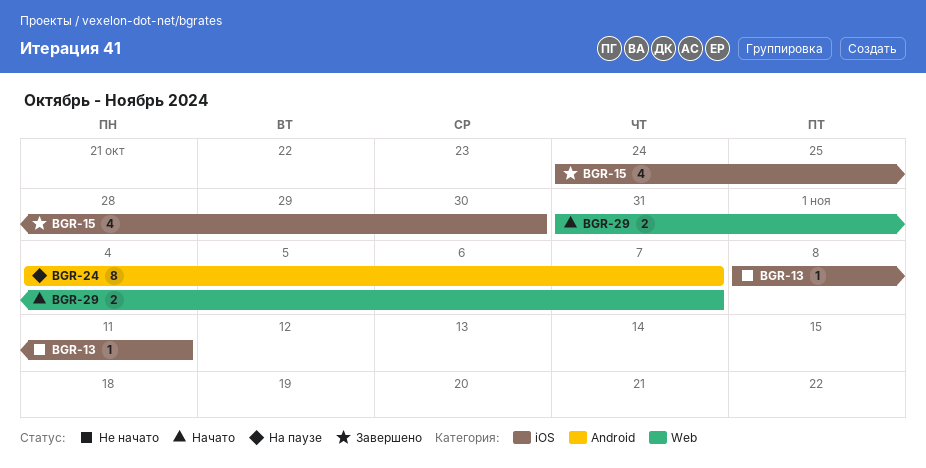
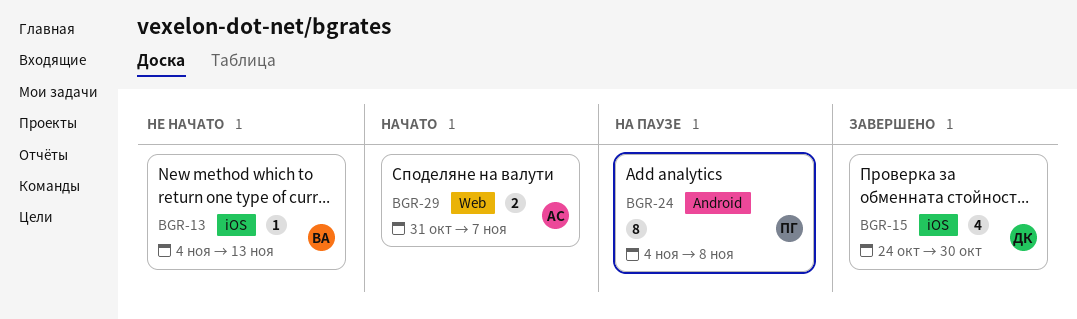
BGR-13, start: Nov 8 -> Nov 4
BGR-13, due: Nov 11 -> Nov 13
BGR-24, due: Nov 7 -> Nov 8

